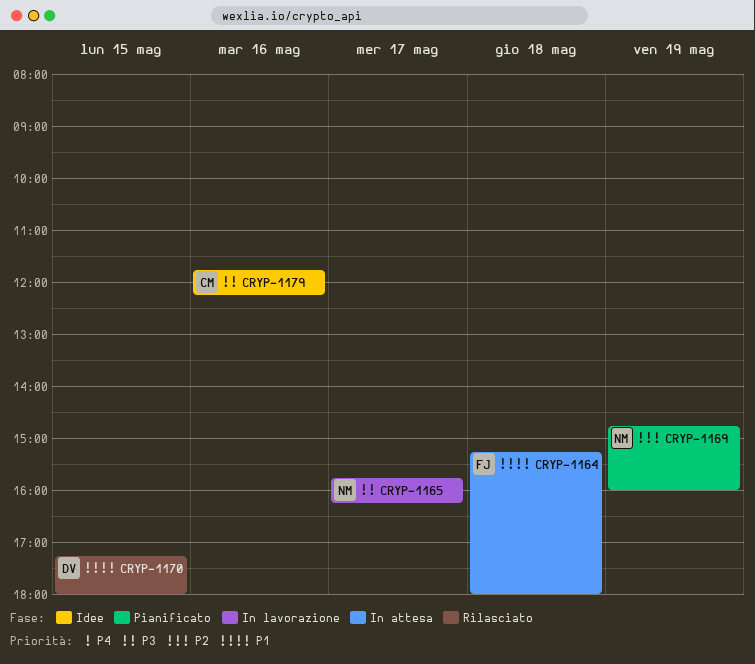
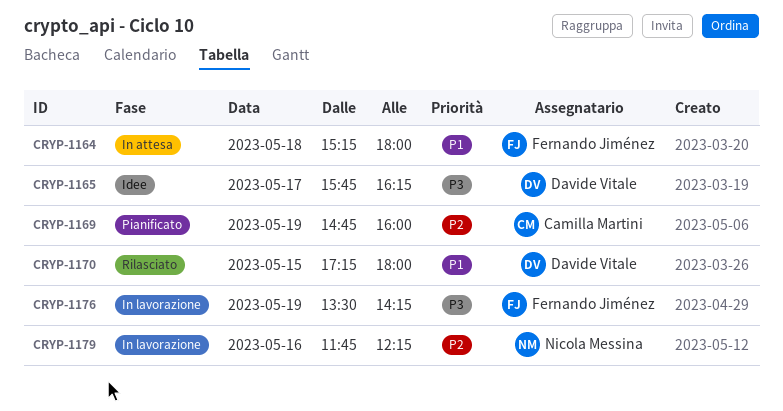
CRYP-1165, status: In lavorazione -> Idee
CRYP-1165, owner: Nicola Messina -> Davide Vitale
CRYP-1169, owner: Nicola Messina -> Camilla Martini
CRYP-1176: none -> present
CRYP-1179, status: Idee -> In lavorazione
CRYP-1179, owner: Camilla Martini -> Nicola Messina
CRYP-1179, priority: P3 -> P2

